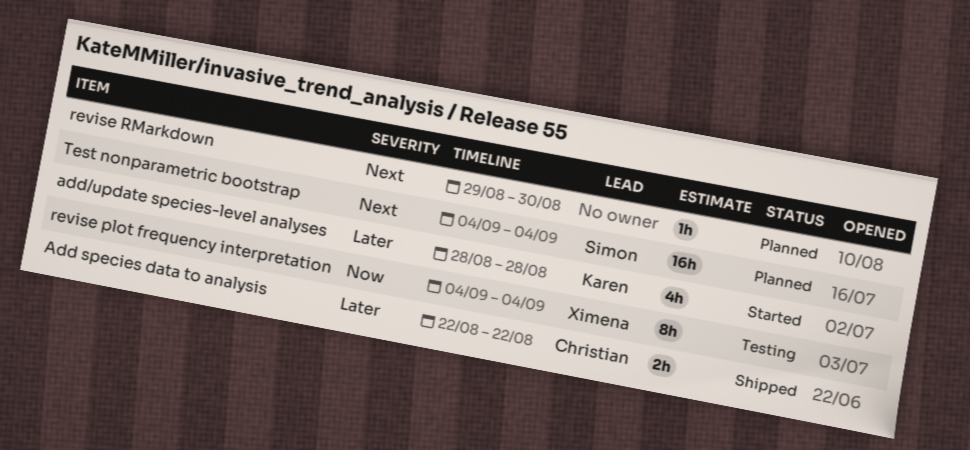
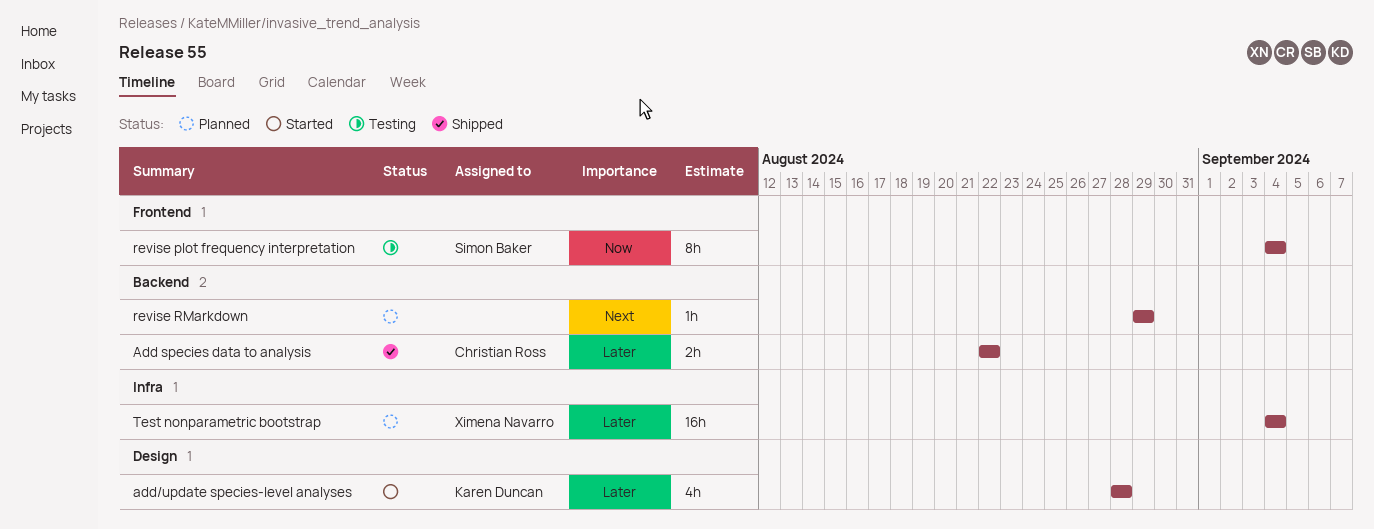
revise plot frequency interpretation, owner: Ximena Navarro -> Simon Baker
revise RMarkdown, due: Aug 30 -> Aug 29
Test nonparametric bootstrap, owner: Simon Baker -> Ximena Navarro
Test nonparametric bootstrap, priority: Next -> Later

